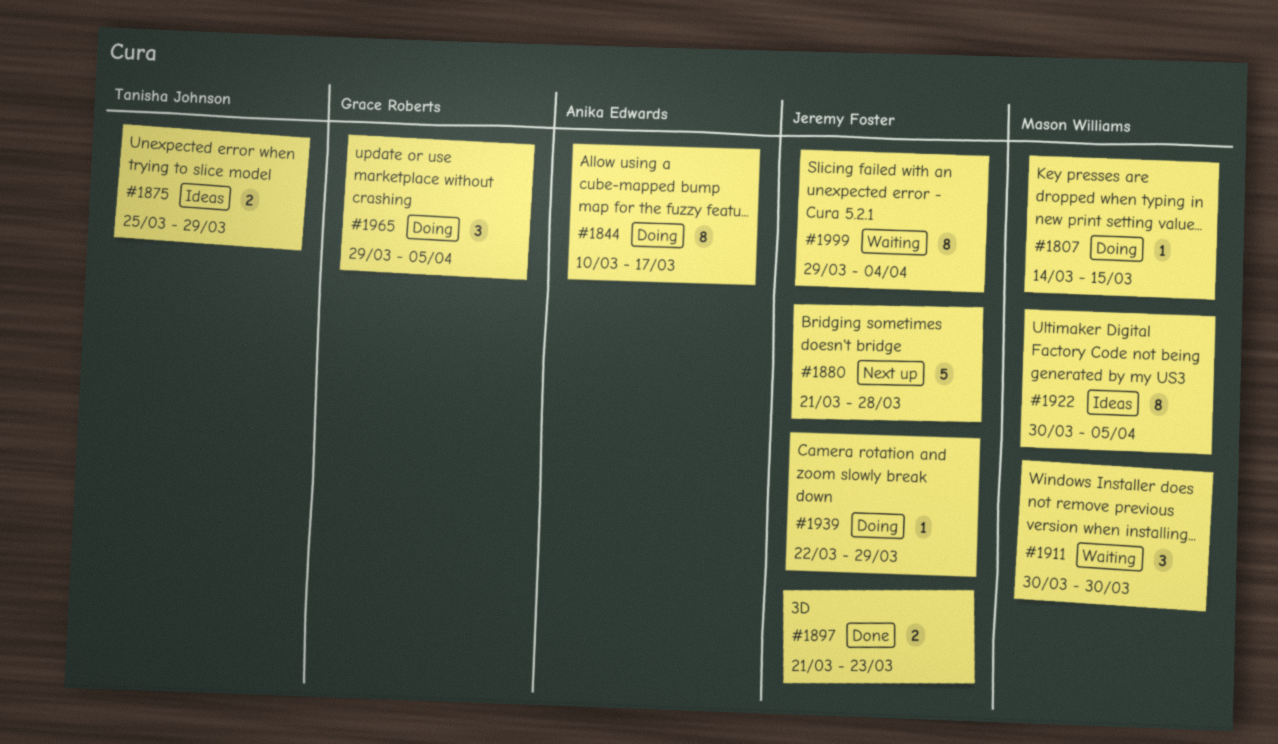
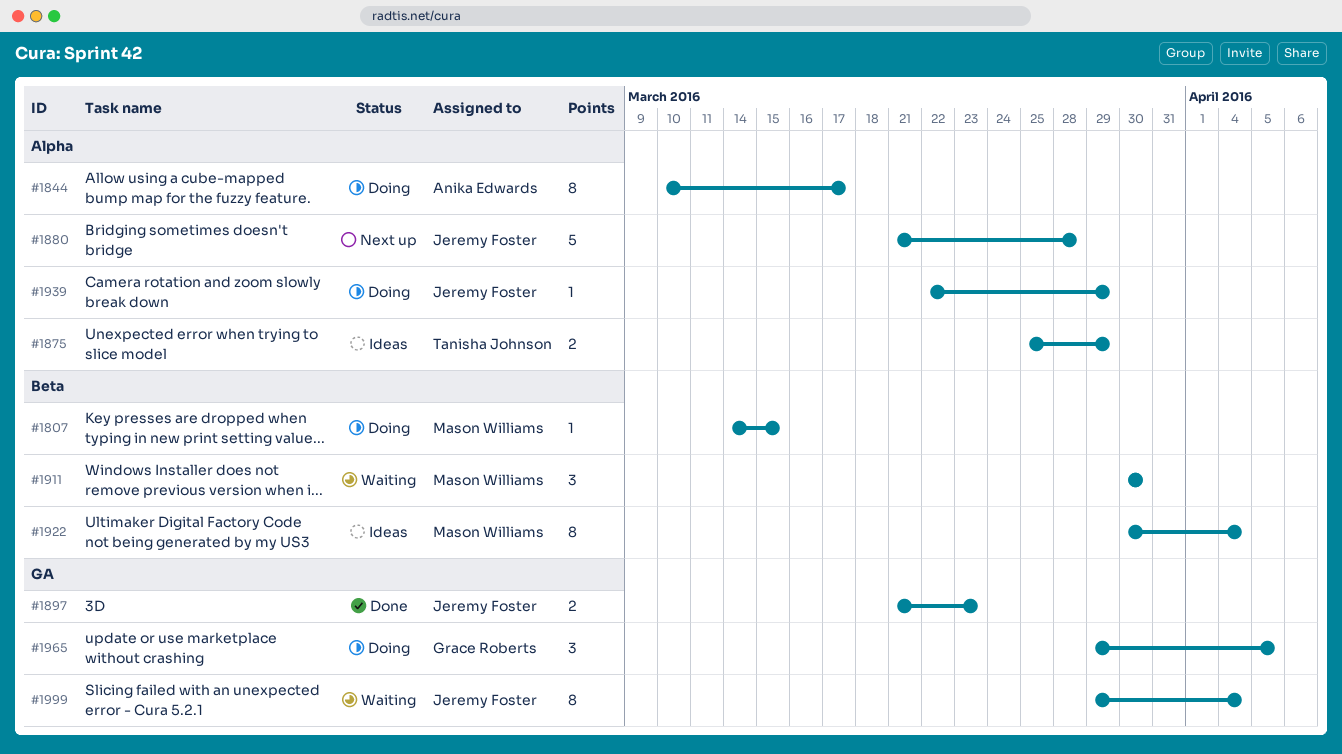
#1922, due: Apr 5 -> Apr 4

